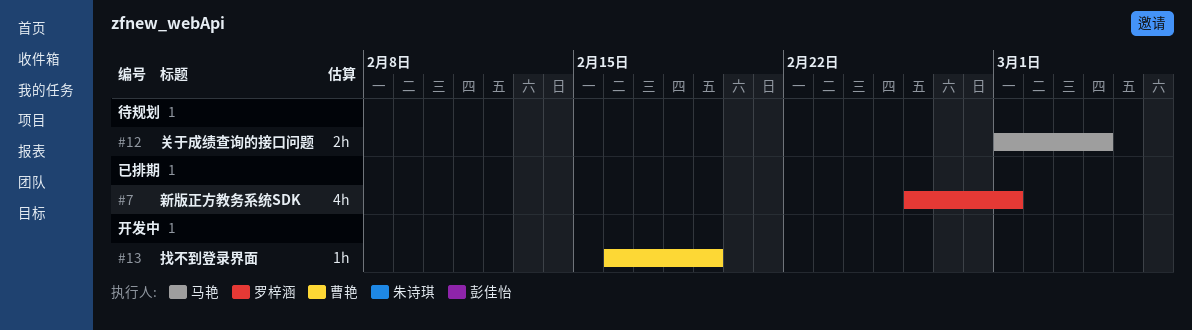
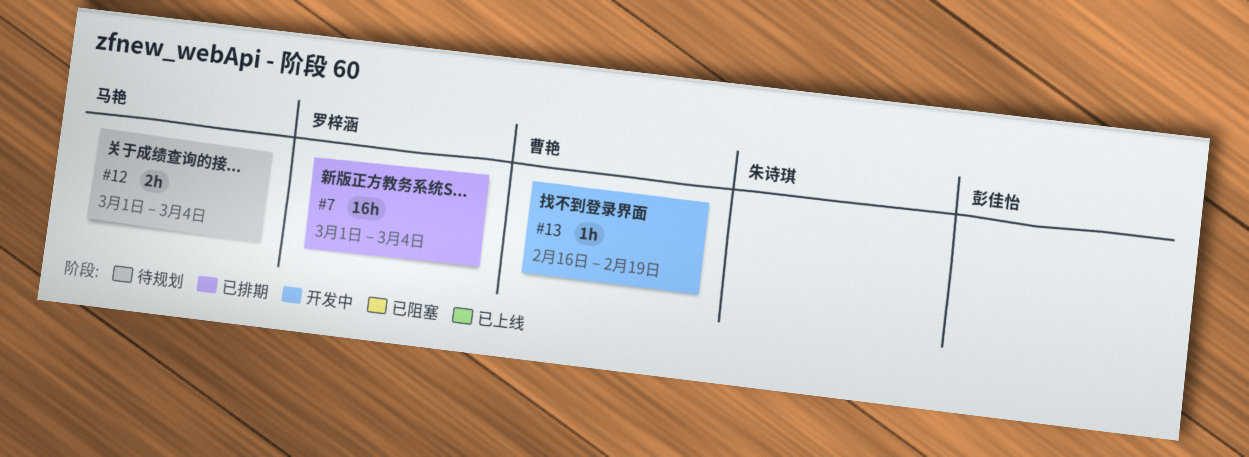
#7, estimate: 4h -> 16h
#7, start: Feb 26 -> Mar 1
#7, due: Mar 1 -> Mar 4

